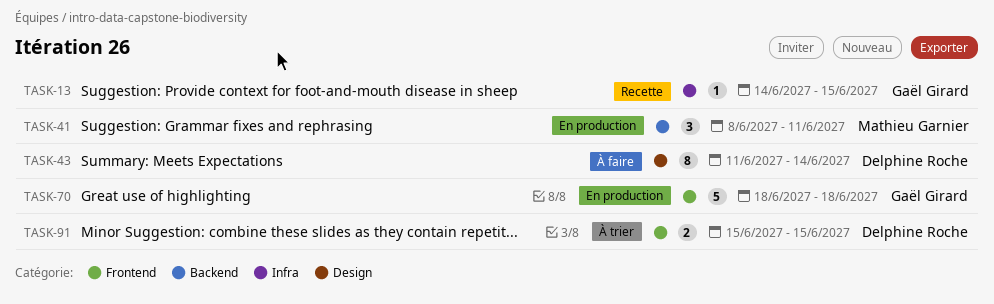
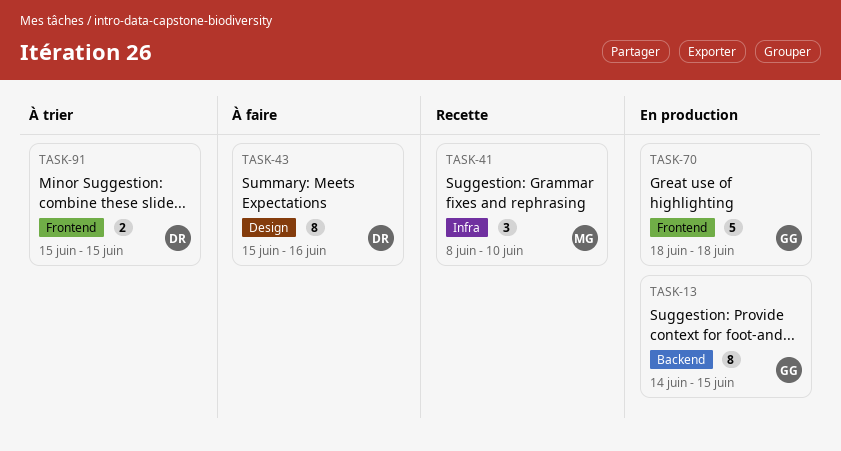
TASK-13, status: Recette -> En production
TASK-13, label: Infra -> Backend
TASK-13, estimate: 1 -> 8
TASK-41, status: En production -> Recette
TASK-41, label: Backend -> Infra
TASK-41, due: Jun 11 -> Jun 10
TASK-43, start: Jun 11 -> Jun 15
TASK-43, due: Jun 14 -> Jun 16

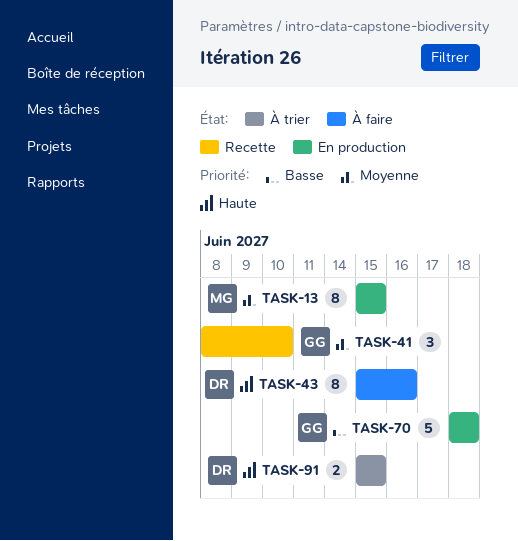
TASK-13, owner: GG -> MG
TASK-13, start: Jun 14 -> Jun 15
TASK-41, owner: MG -> GG

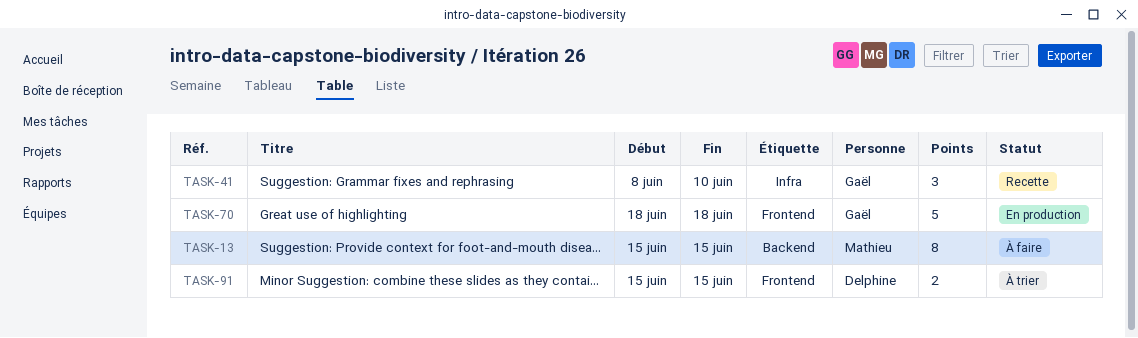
TASK-13, status: En production -> À faire
TASK-43: present -> none

